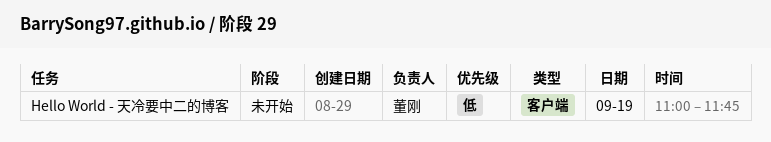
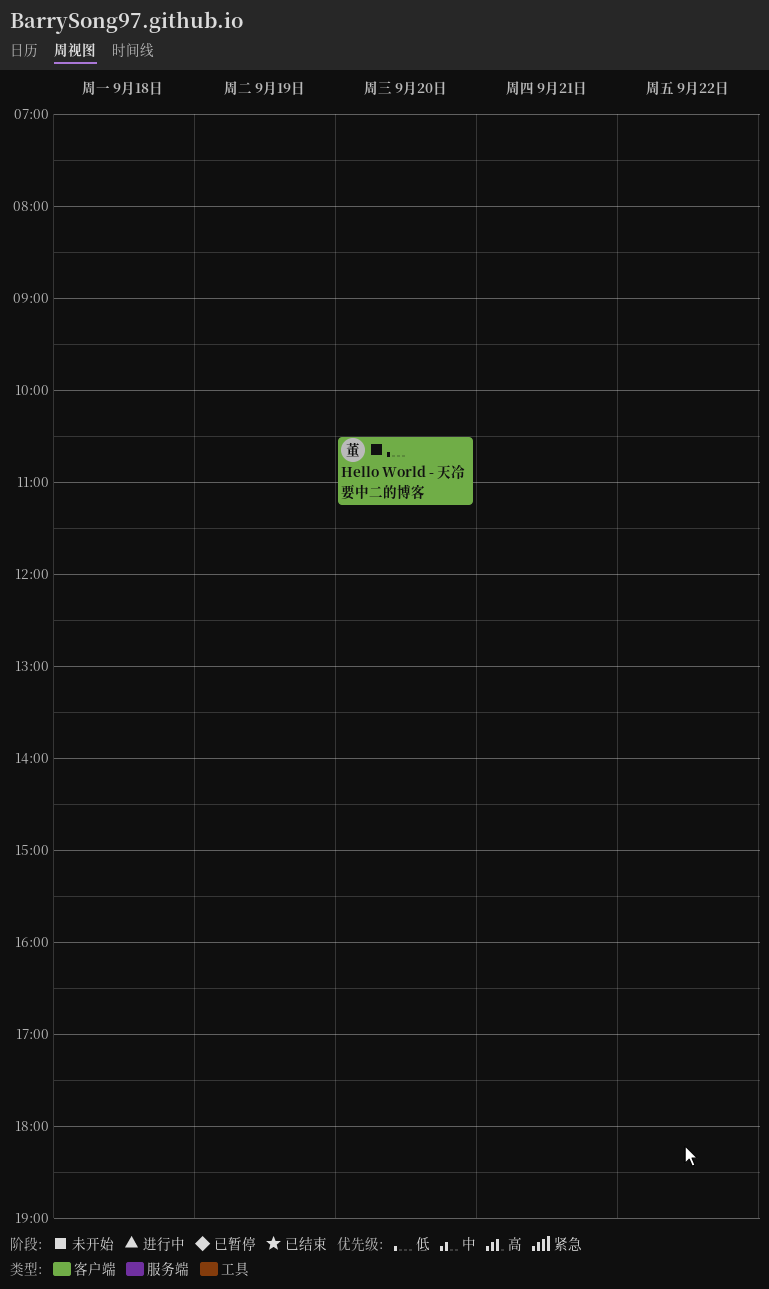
Hello World - 天冷要中二的博客, day: Sep 19 -> Sep 20
Hello World - 天冷要中二的博客, begins: 11:00 -> 10:30
Hello World - 天冷要中二的博客, ends: 11:45 -> 11:15

